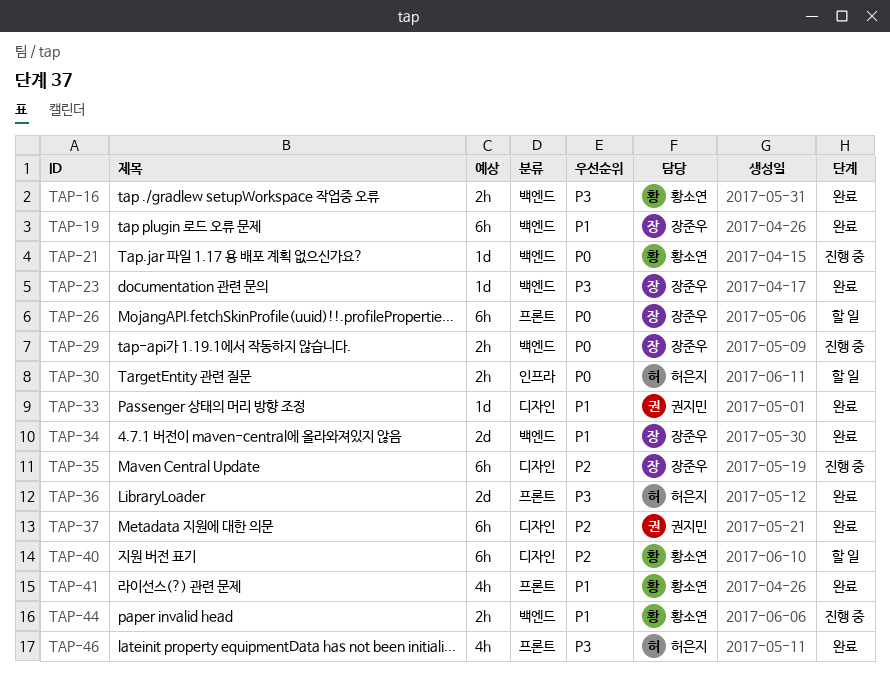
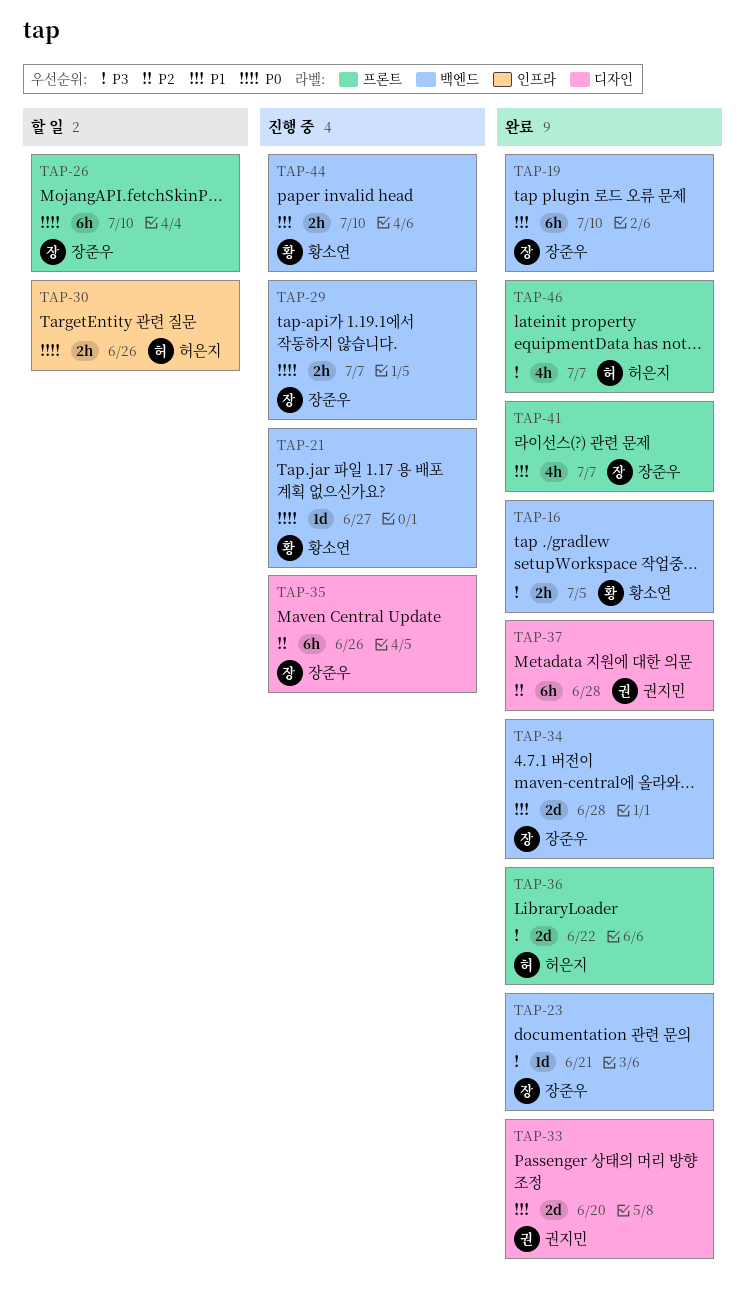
TAP-33, estimate: 1d -> 2d
TAP-40: present -> none
TAP-41, owner: 황소연 -> 장준우

